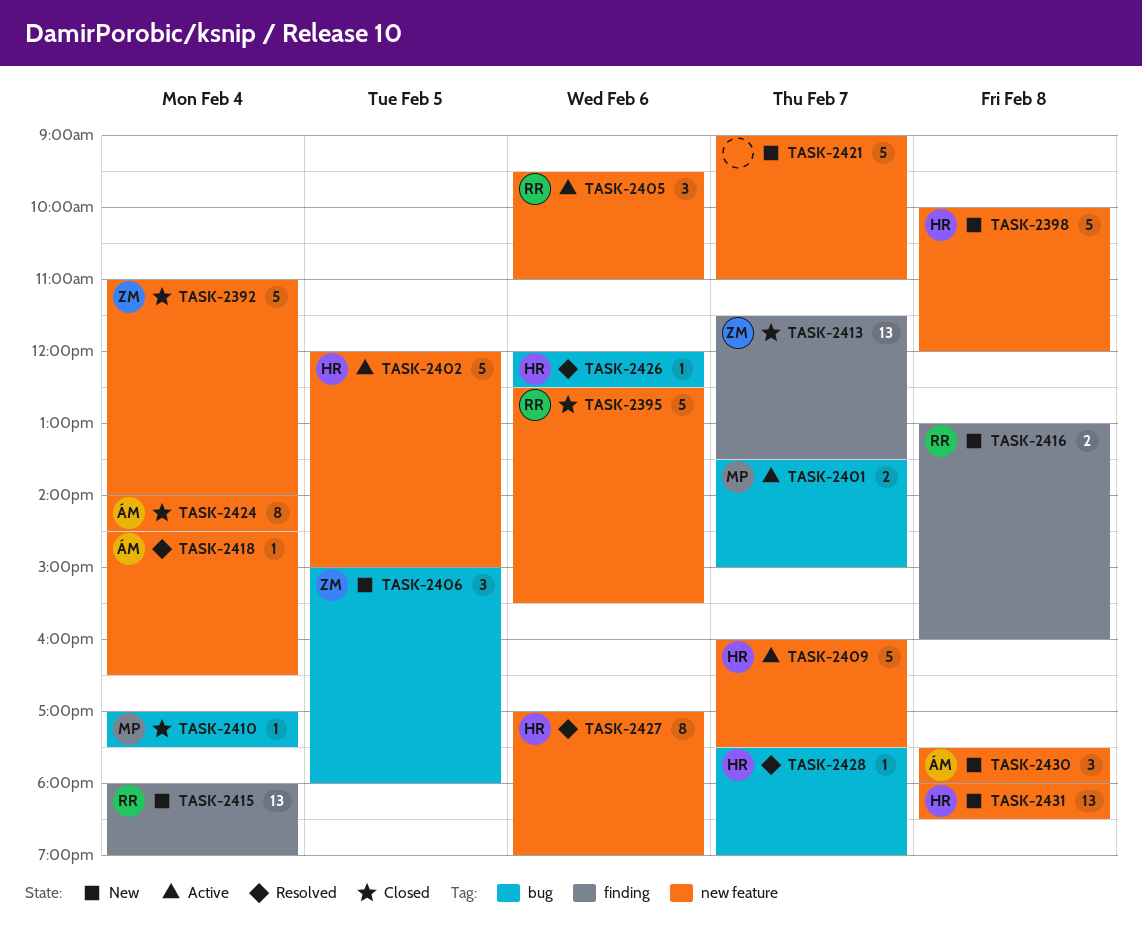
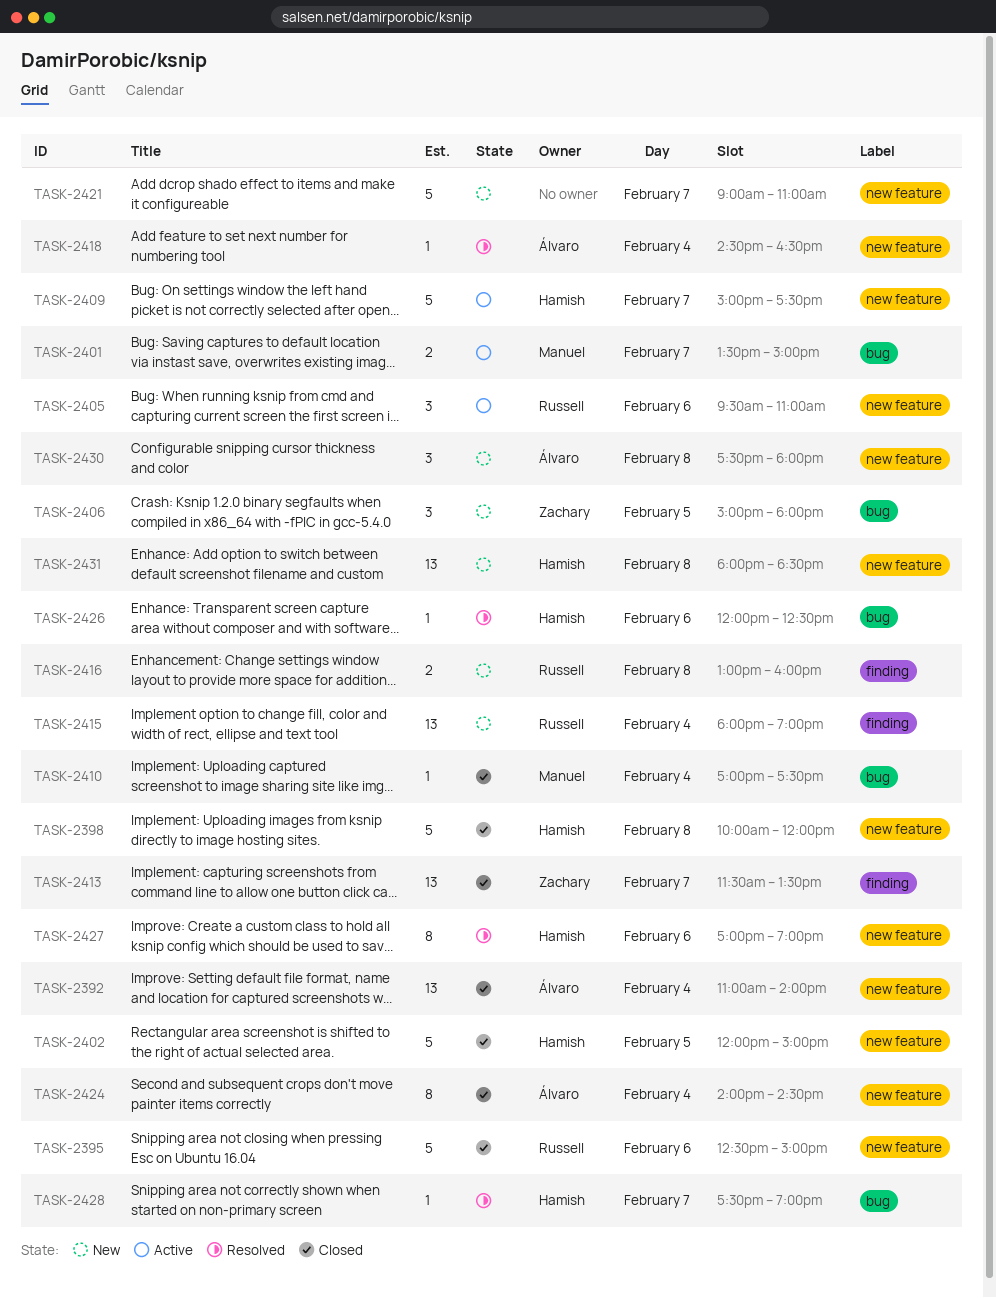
TASK-2392, owner: Zachary -> Álvaro
TASK-2392, estimate: 5 -> 13
TASK-2395, ends: 15:30 -> 15:00
TASK-2398, status: New -> Closed
TASK-2402, status: Active -> Closed
TASK-2409, begins: 16:00 -> 15:00

